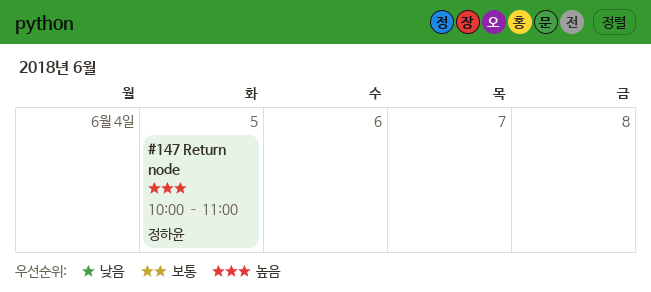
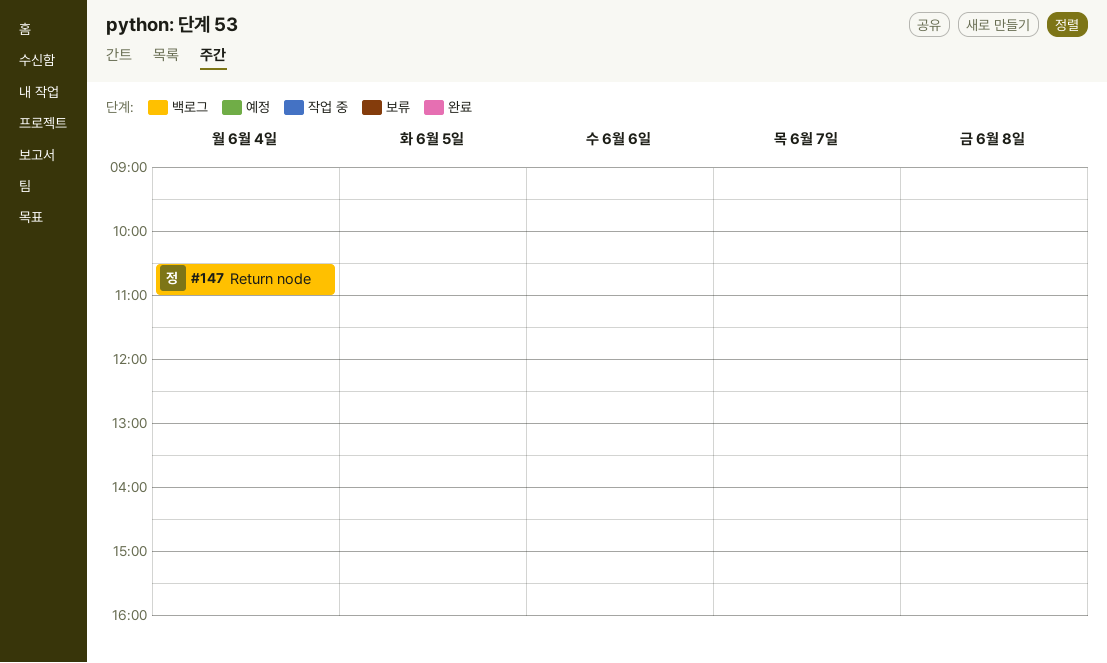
#147, day: Jun 5 -> Jun 4
#147, begins: 10:00 -> 10:30

